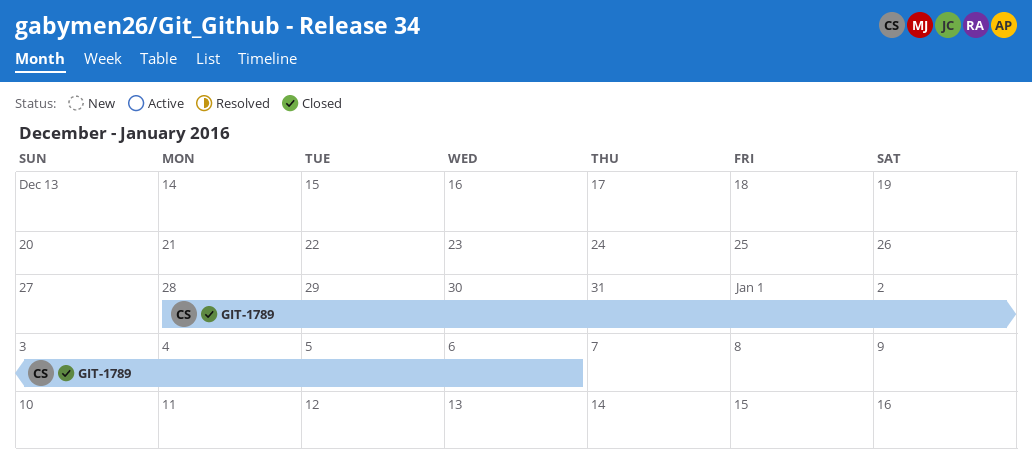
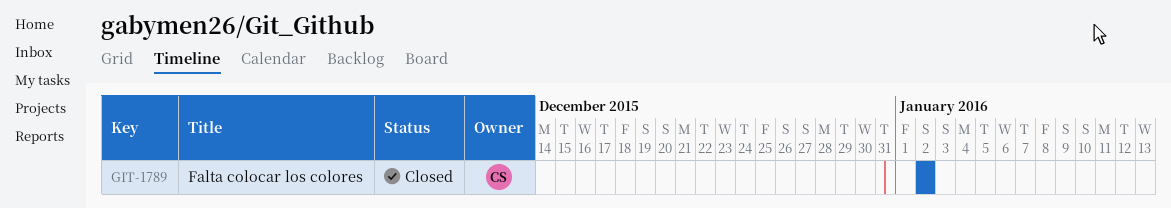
GIT-1789, start: Dec 28 -> Jan 2
GIT-1789, due: Jan 6 -> Jan 2

